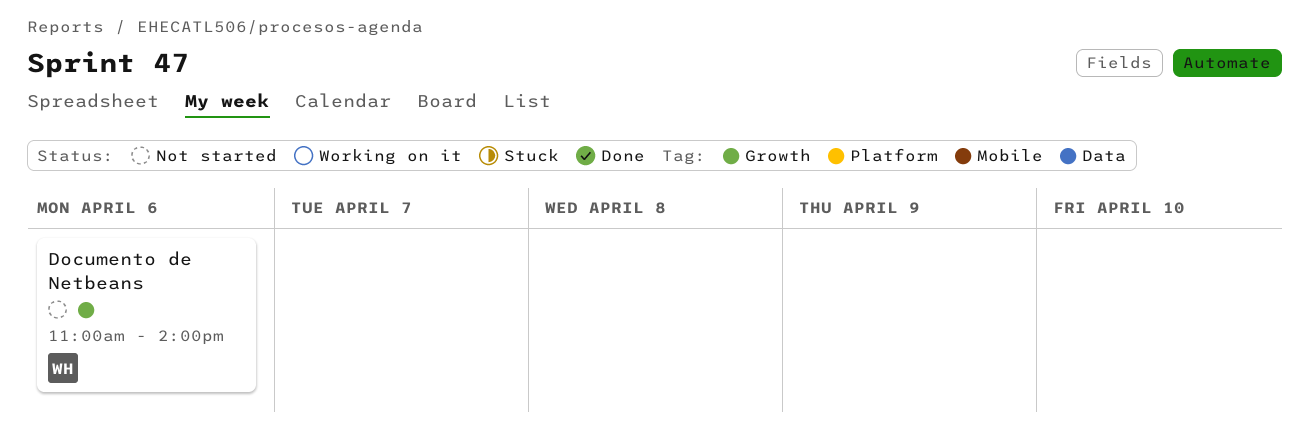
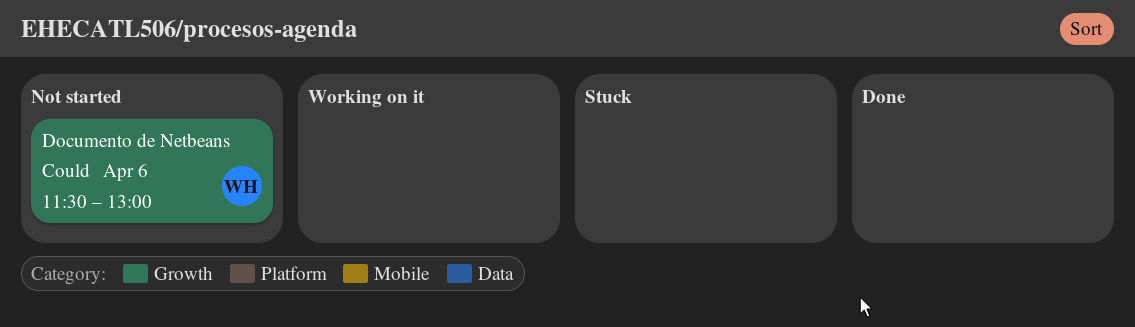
Documento de Netbeans, begins: 11:00 -> 11:30
Documento de Netbeans, ends: 14:00 -> 13:00

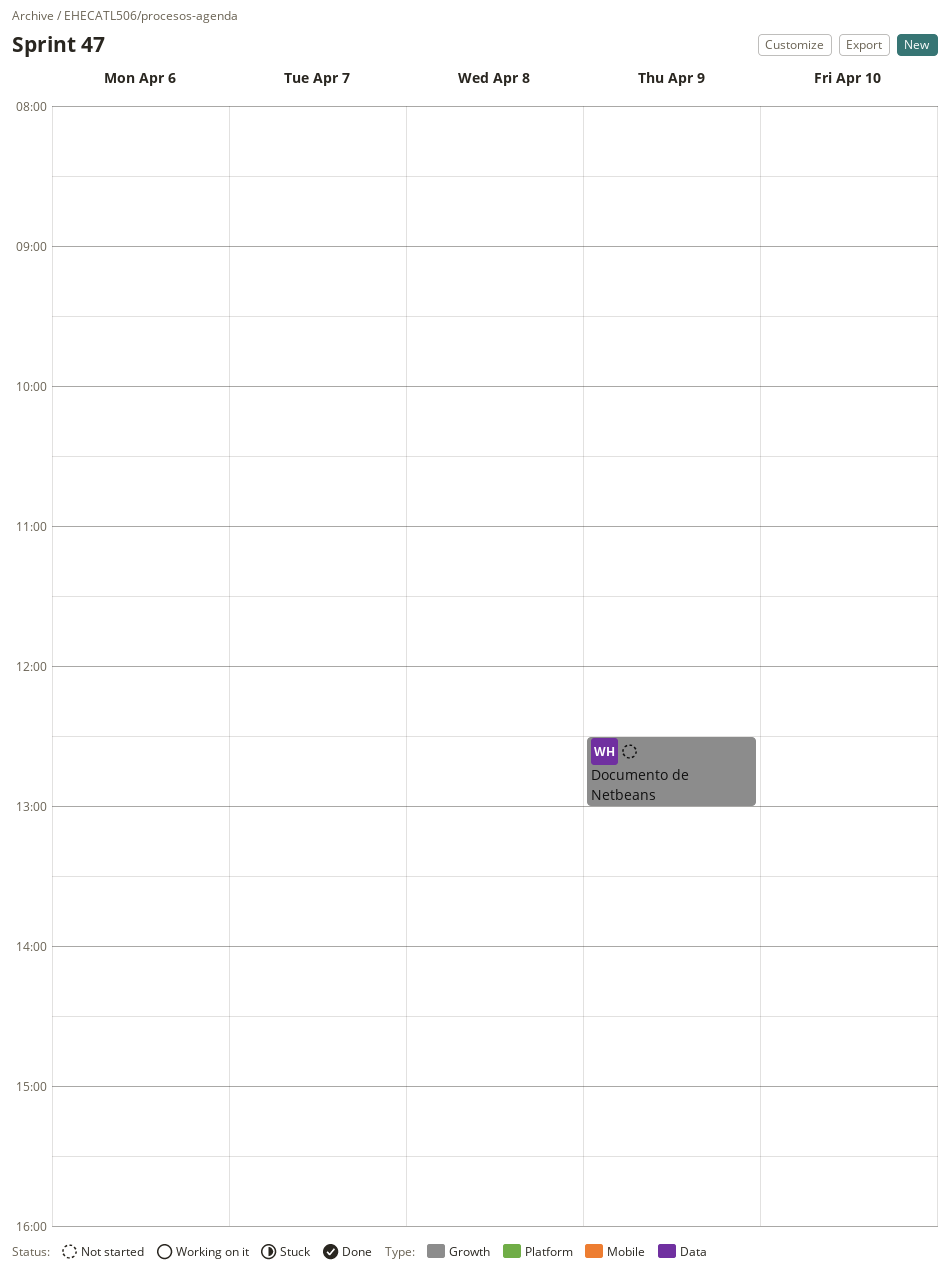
Documento de Netbeans, day: Apr 6 -> Apr 9
Documento de Netbeans, begins: 11:30 -> 12:30

